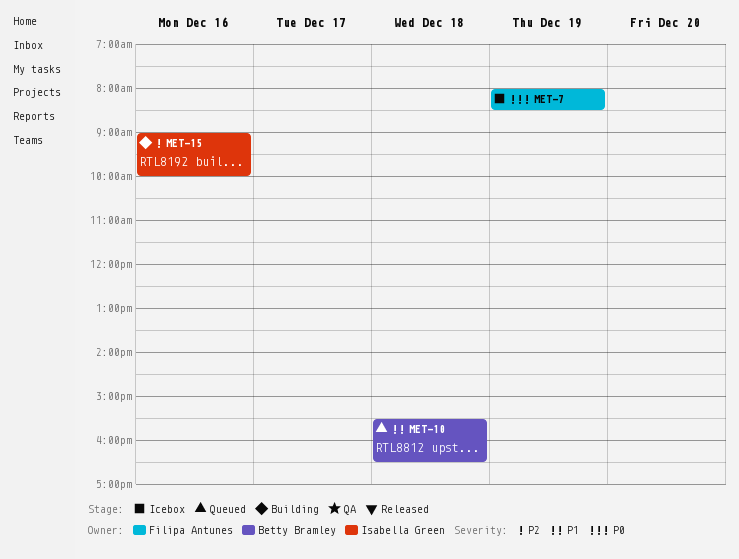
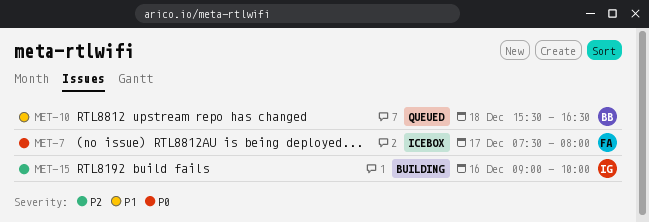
MET-7, day: Dec 19 -> Dec 17
MET-7, begins: 08:00 -> 07:30
MET-7, ends: 08:30 -> 08:00

